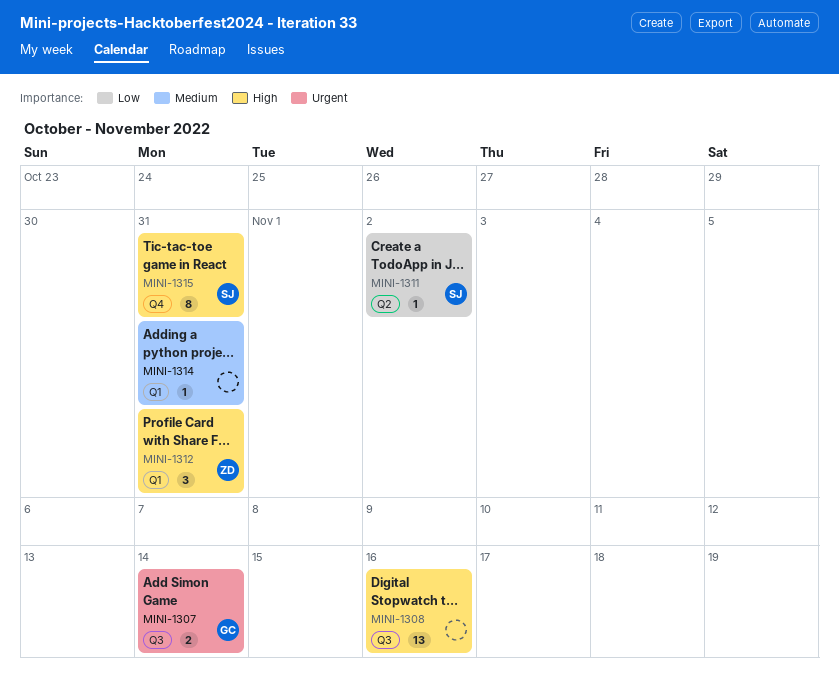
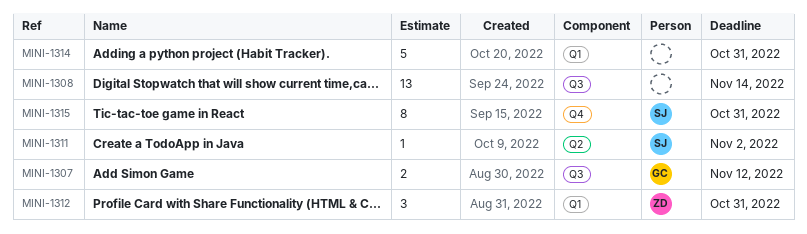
MINI-1307, due: Nov 14 -> Nov 12
MINI-1308, due: Nov 16 -> Nov 14
MINI-1314, estimate: 1 -> 5

